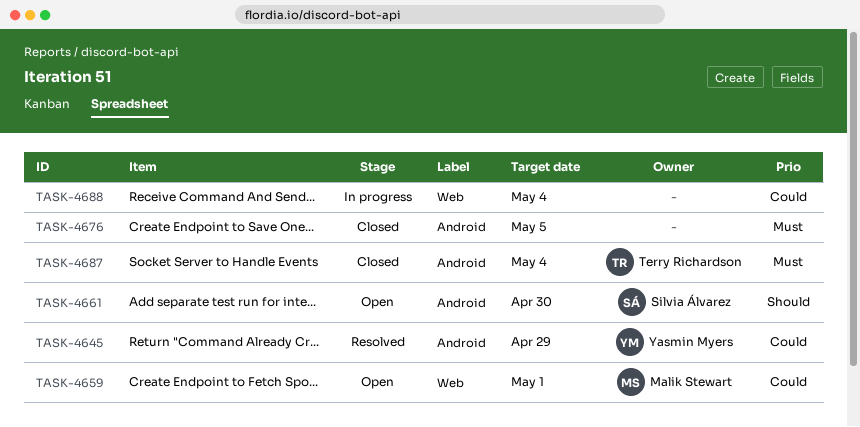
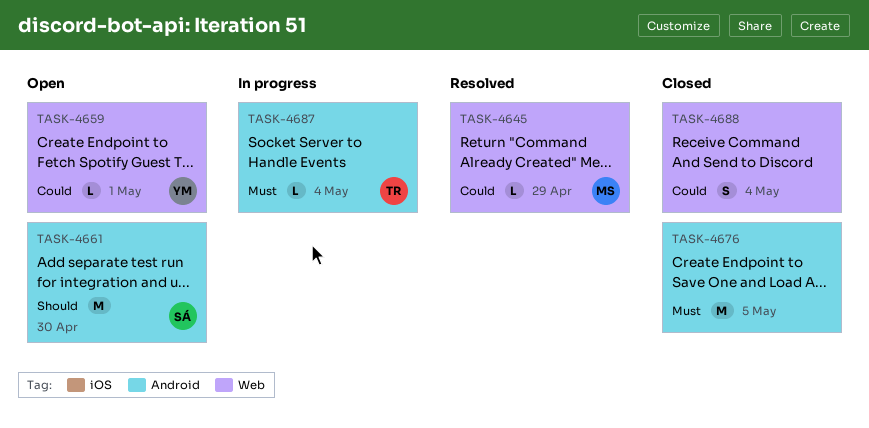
TASK-4645, owner: Yasmin Myers -> Malik Stewart
TASK-4645, label: Android -> Web
TASK-4659, owner: Malik Stewart -> Yasmin Myers
TASK-4687, status: Closed -> In progress
TASK-4688, status: In progress -> Closed

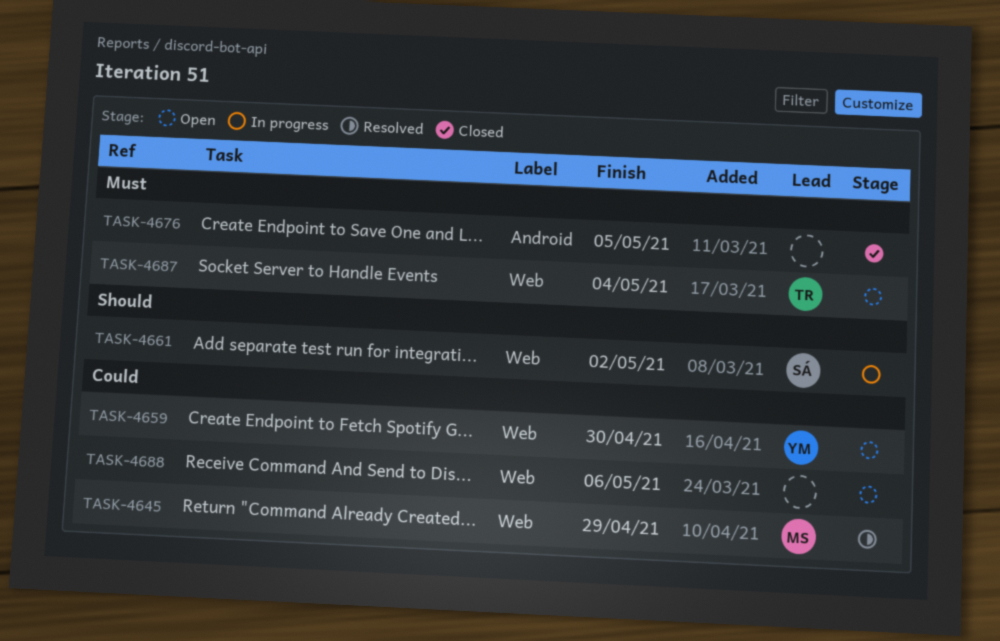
TASK-4659, due: May 1 -> Apr 30
TASK-4661, status: Open -> In progress
TASK-4661, label: Android -> Web
TASK-4661, due: Apr 30 -> May 2
TASK-4687, status: In progress -> Open
TASK-4687, label: Android -> Web
TASK-4688, status: Closed -> Open
TASK-4688, due: May 4 -> May 6

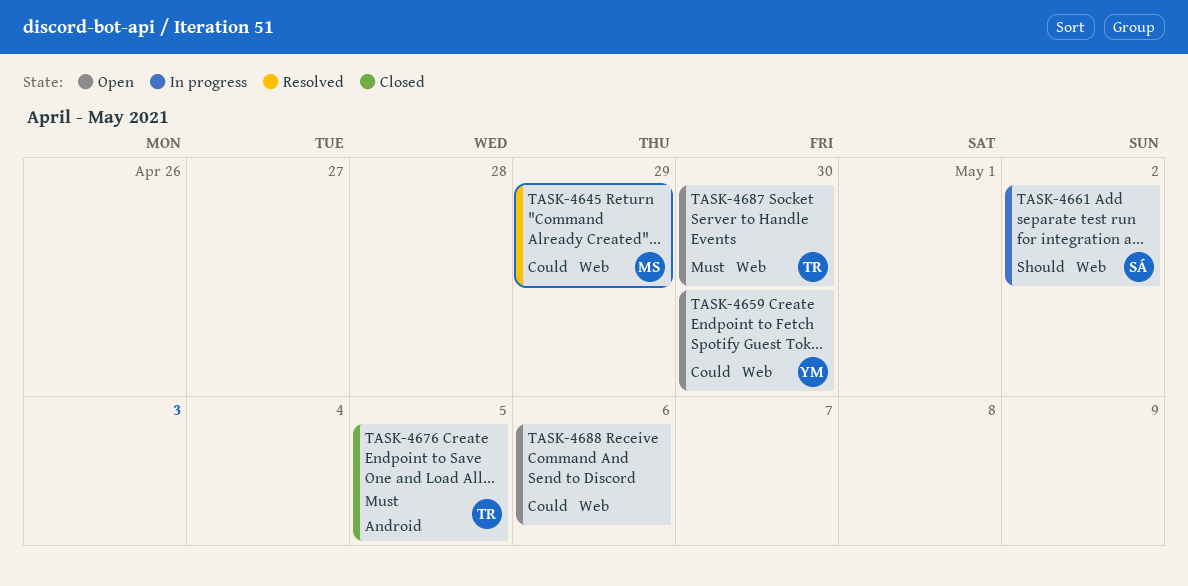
TASK-4676, owner: none -> TR
TASK-4687, due: May 4 -> Apr 30

